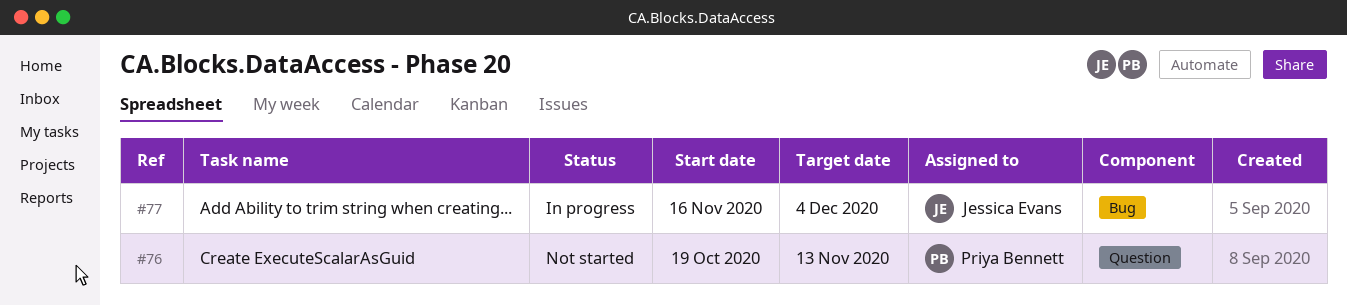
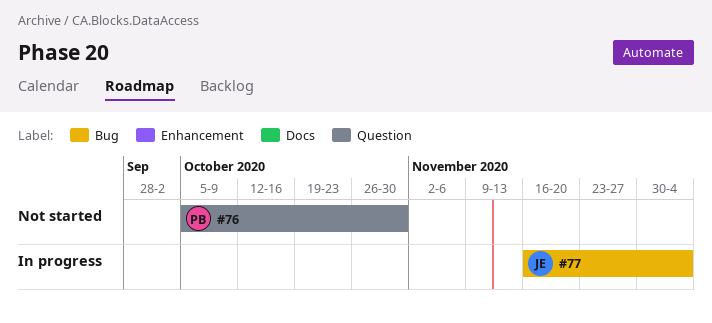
#76, start: Oct 19 -> Oct 5
#76, due: Nov 13 -> Oct 30

